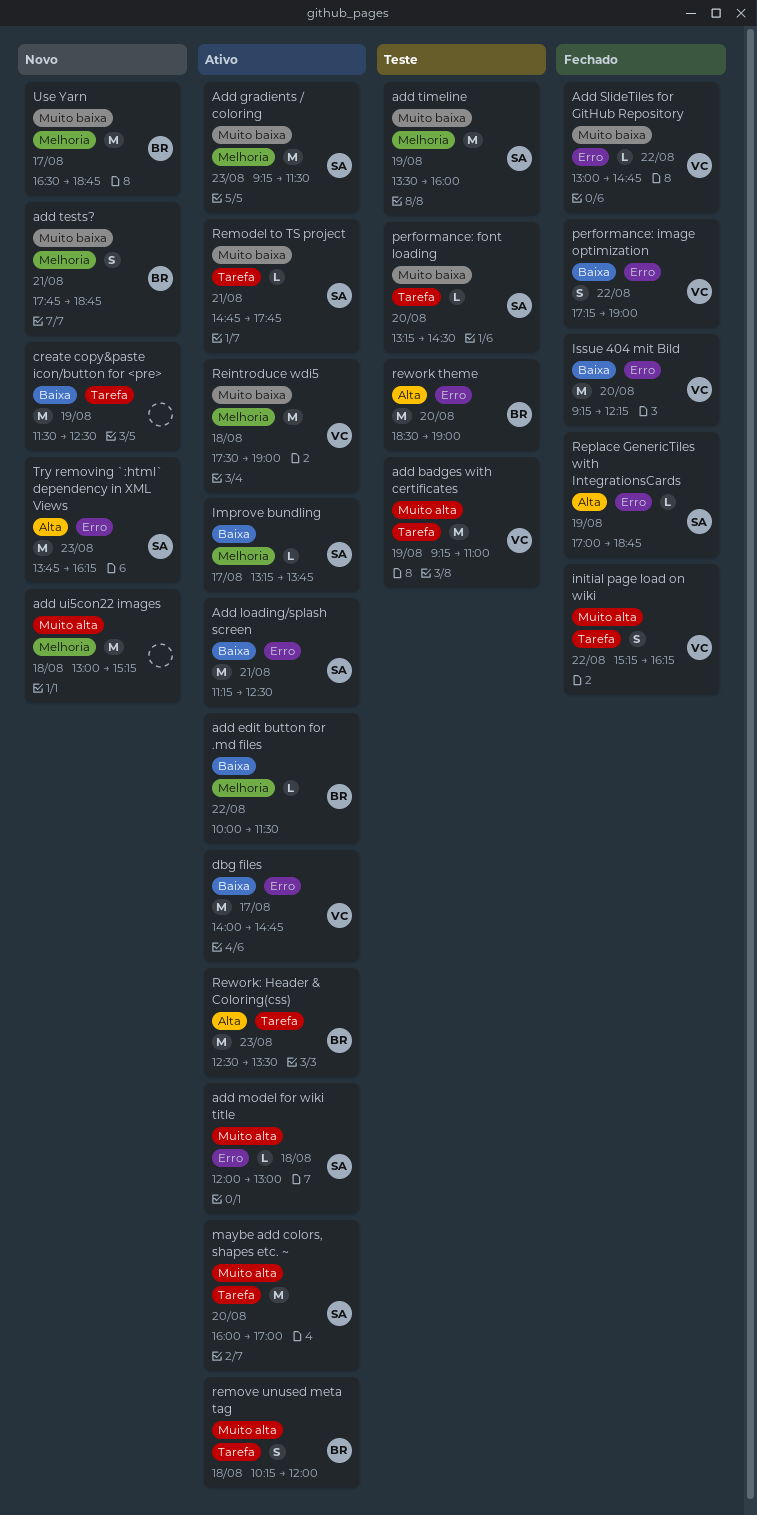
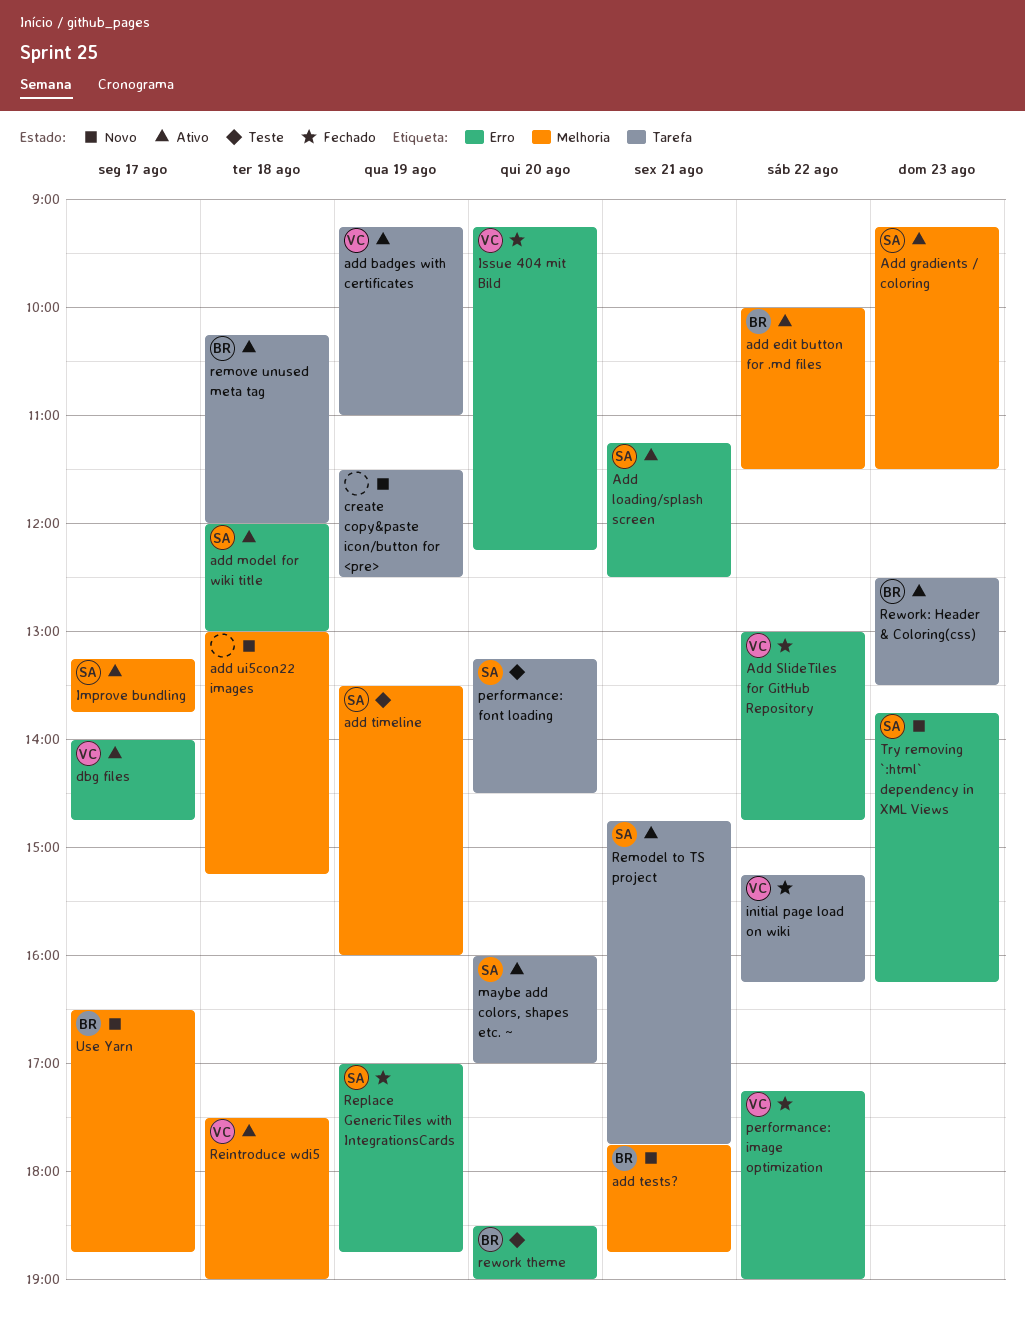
add badges with certificates, status: Teste -> Ativo

